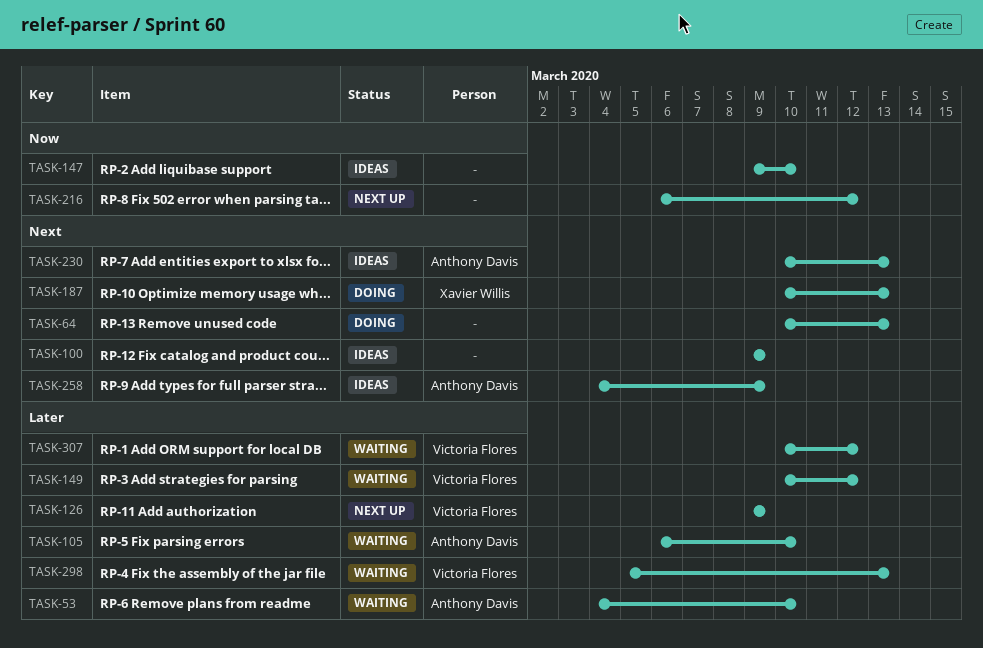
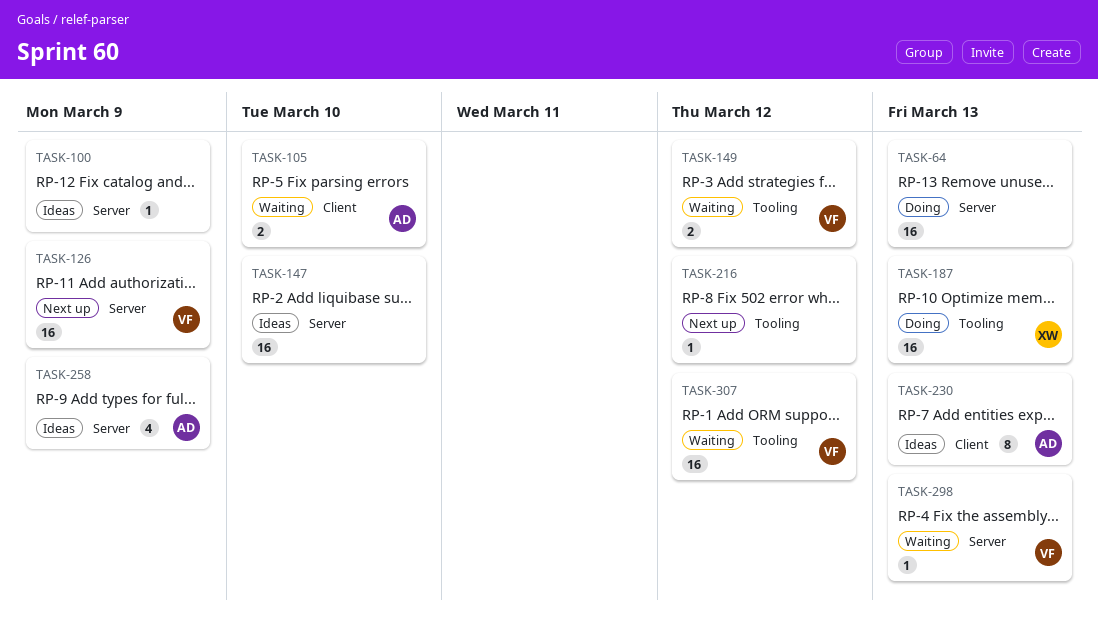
TASK-53: present -> none

